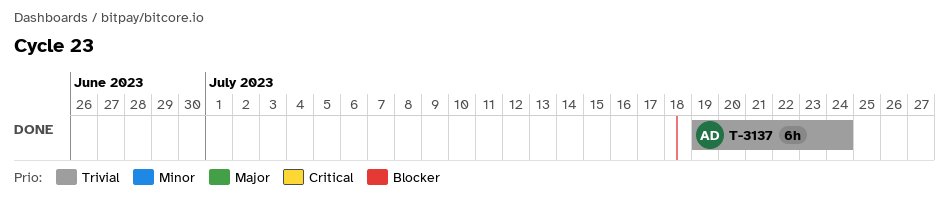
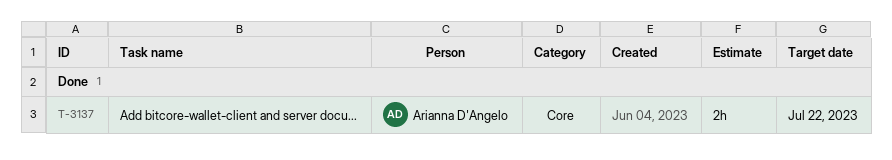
T-3137, estimate: 6h -> 2h
T-3137, due: Jul 24 -> Jul 22

